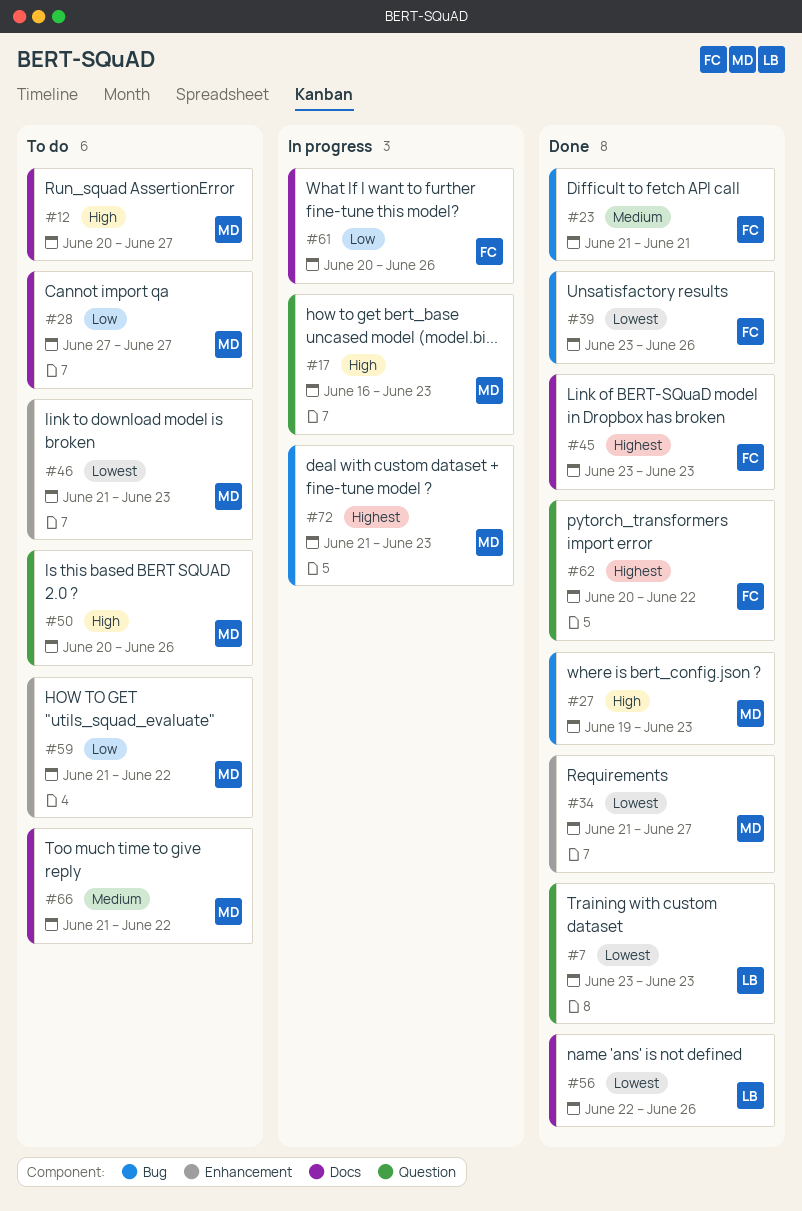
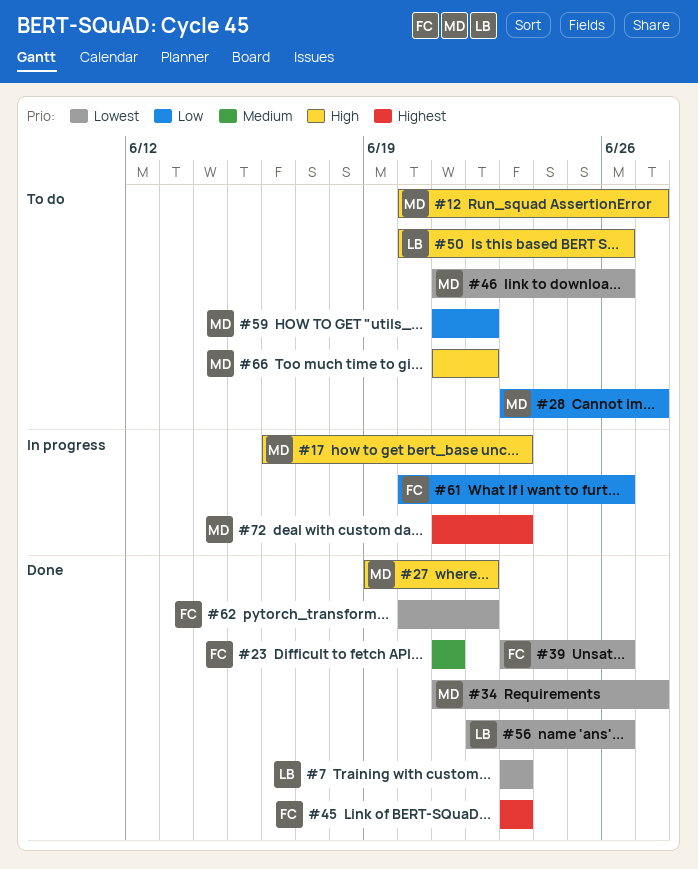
#27, due: Jun 23 -> Jun 22
#28, start: Jun 27 -> Jun 23
#46, due: Jun 23 -> Jun 26
#50, owner: MD -> LB
#62, priority: Highest -> Lowest
#66, priority: Medium -> High

